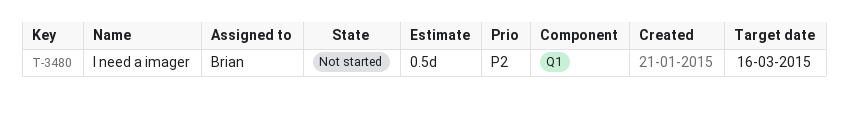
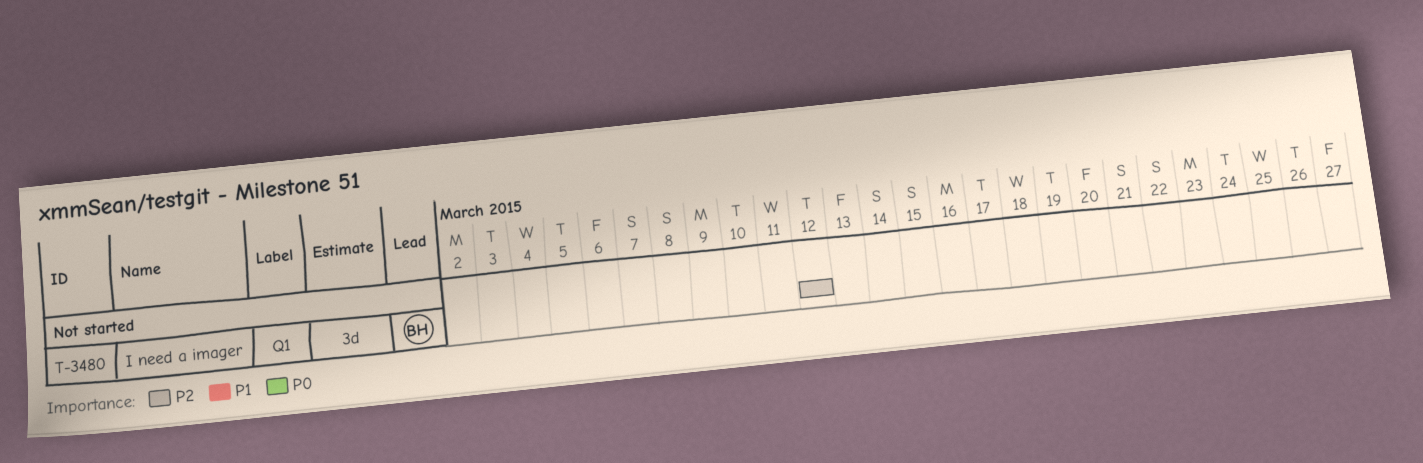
T-3480, estimate: 0.5d -> 3d
T-3480, due: Mar 16 -> Mar 12

